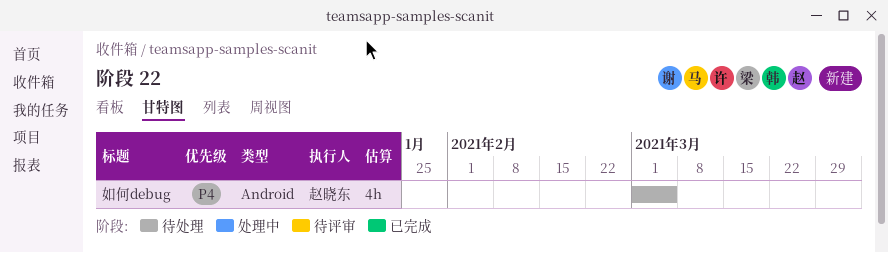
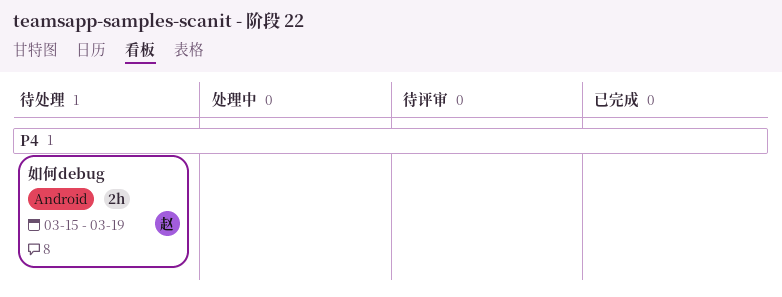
如何debug, estimate: 4h -> 2h
如何debug, start: Mar 1 -> Mar 15
如何debug, due: Mar 5 -> Mar 19

